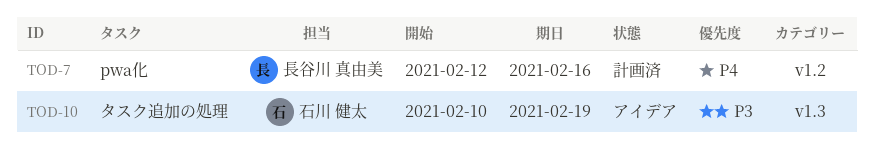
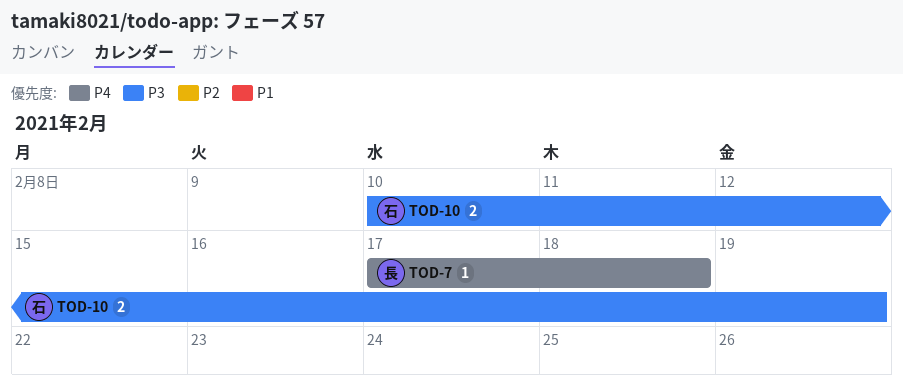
TOD-7, start: Feb 12 -> Feb 17
TOD-7, due: Feb 16 -> Feb 18

